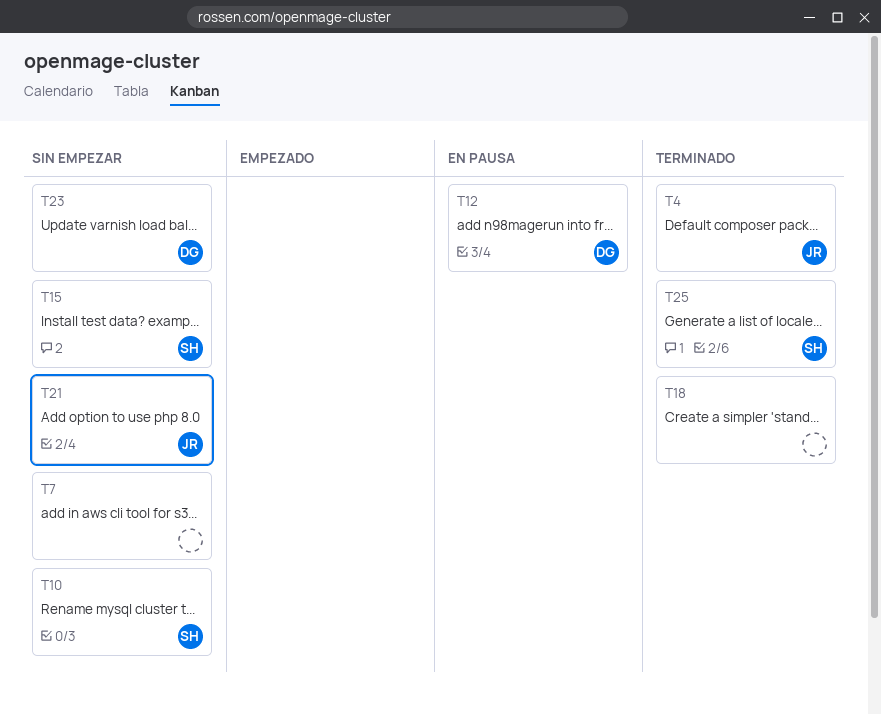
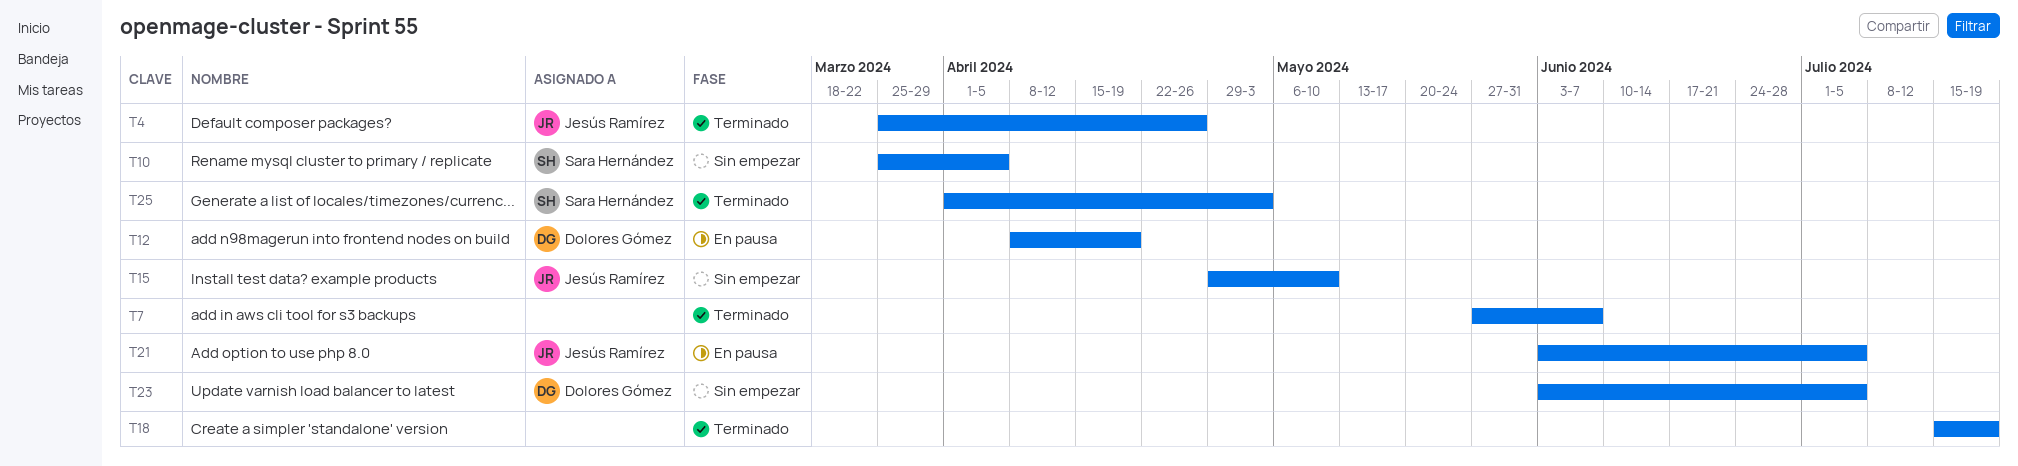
T7, status: Sin empezar -> Terminado
T15, owner: Sara Hernández -> Jesús Ramírez
T21, status: Sin empezar -> En pausa

